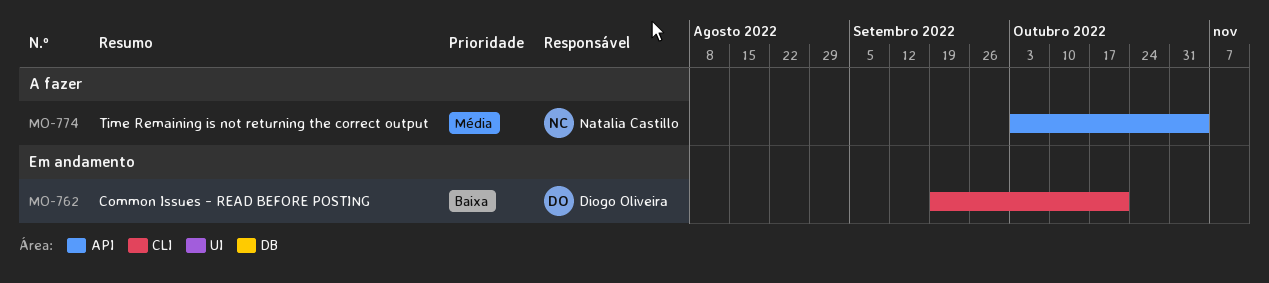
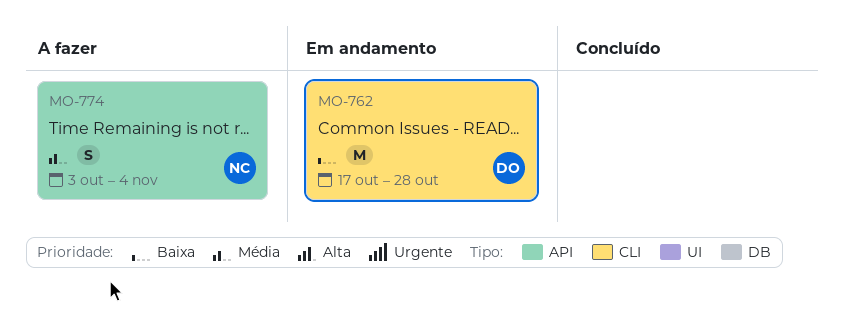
MO-762, start: Sep 19 -> Oct 17
MO-762, due: Oct 21 -> Oct 28

